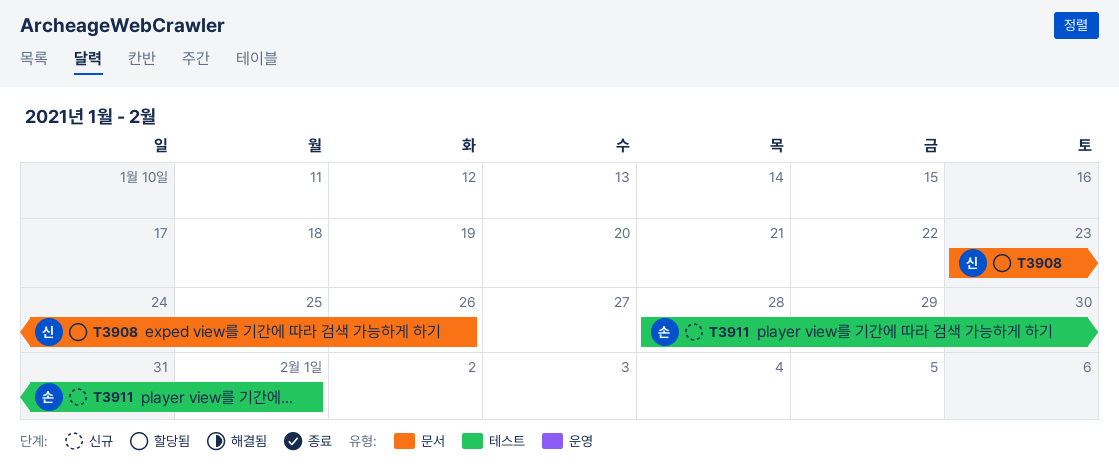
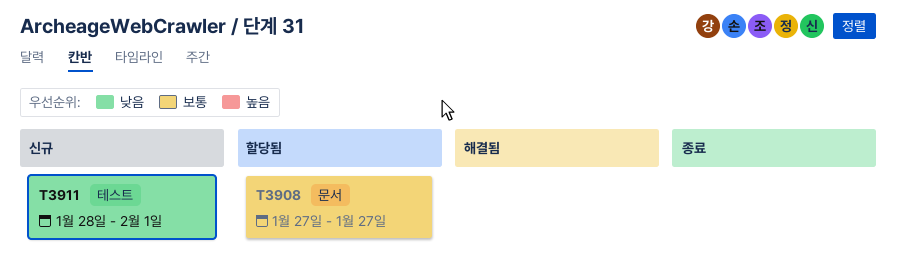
T3908, start: Jan 23 -> Jan 27
T3908, due: Jan 26 -> Jan 27

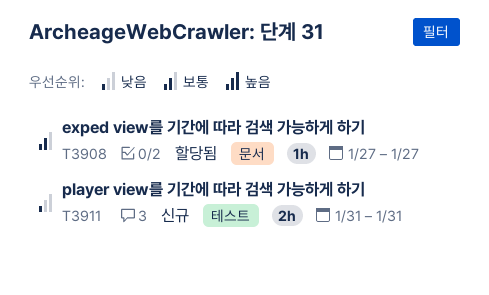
T3911, start: Jan 28 -> Jan 31
T3911, due: Feb 1 -> Jan 31

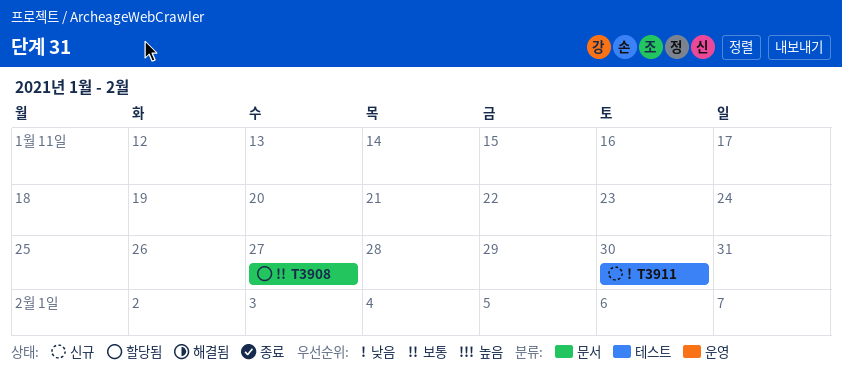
T3911, start: Jan 31 -> Jan 30
T3911, due: Jan 31 -> Jan 30

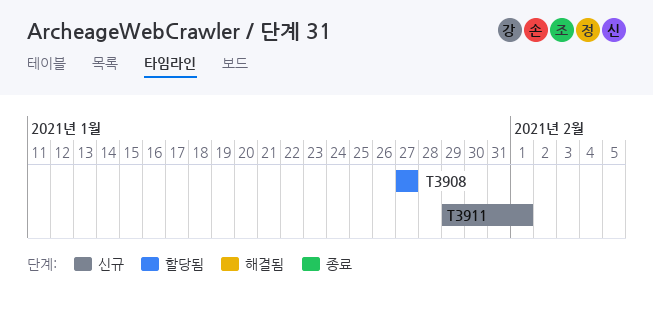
T3911, start: Jan 30 -> Jan 29
T3911, due: Jan 30 -> Feb 1

